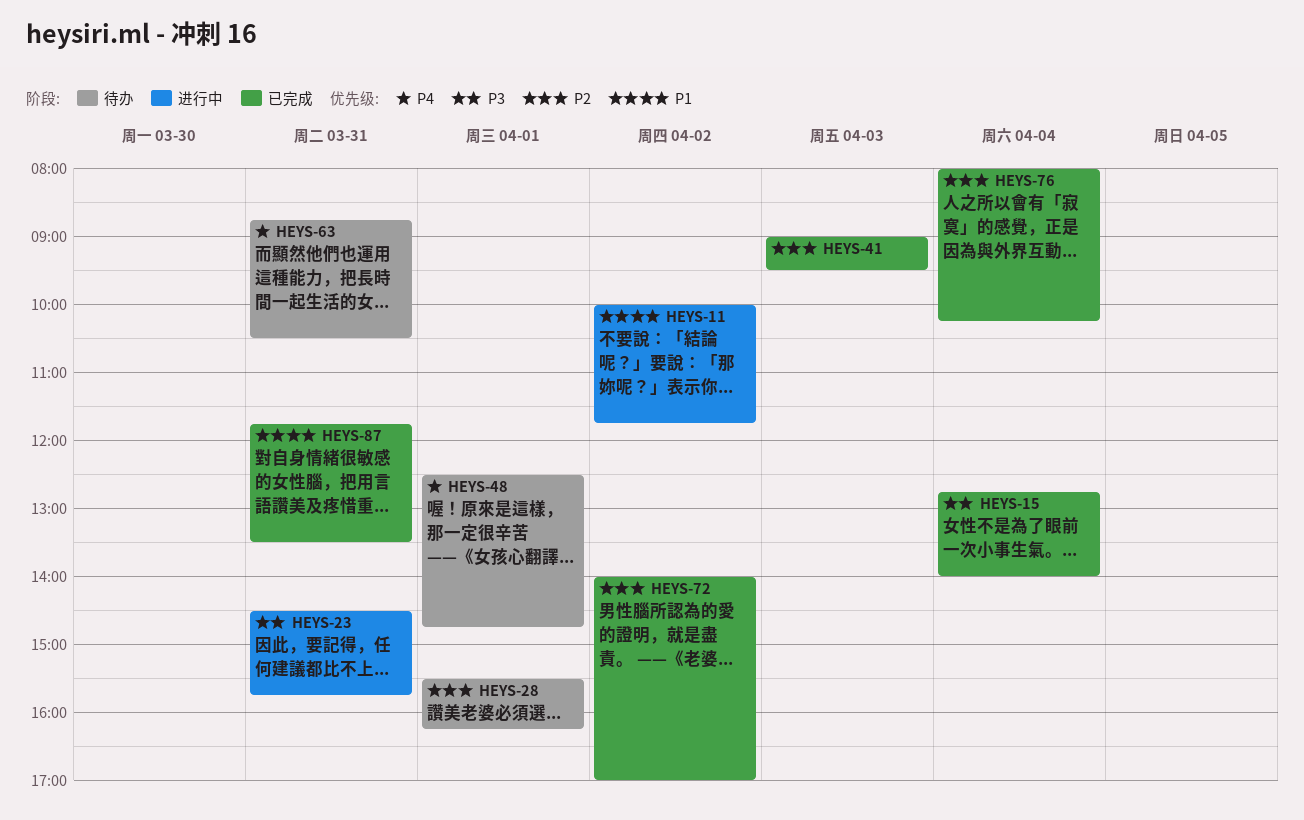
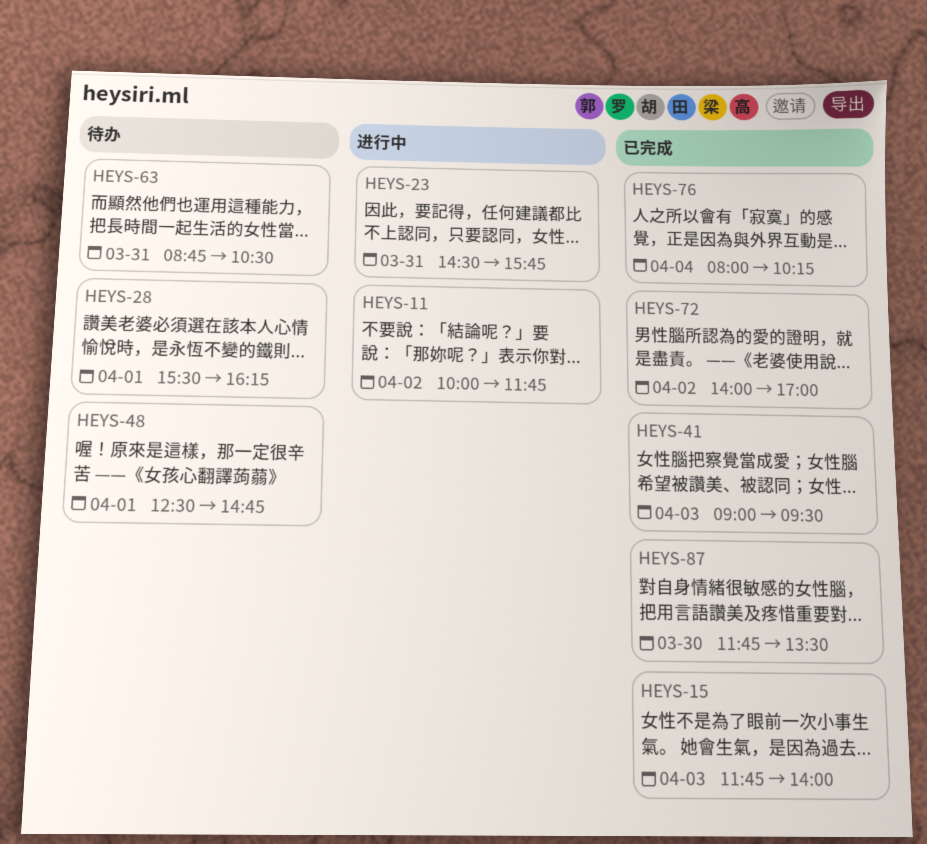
HEYS-15, day: Apr 4 -> Apr 3
HEYS-15, begins: 12:45 -> 11:45
HEYS-87, day: Mar 31 -> Mar 30

